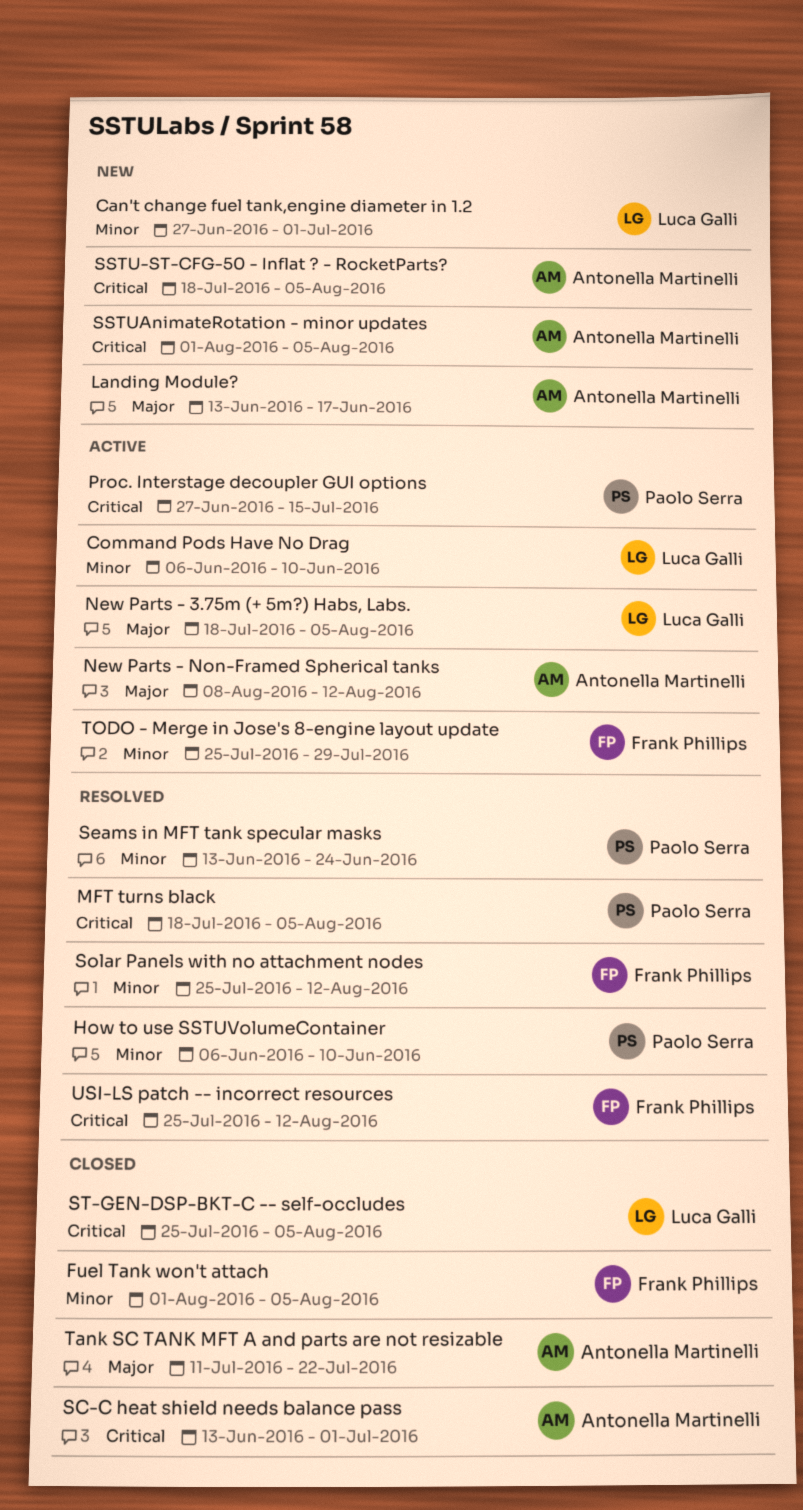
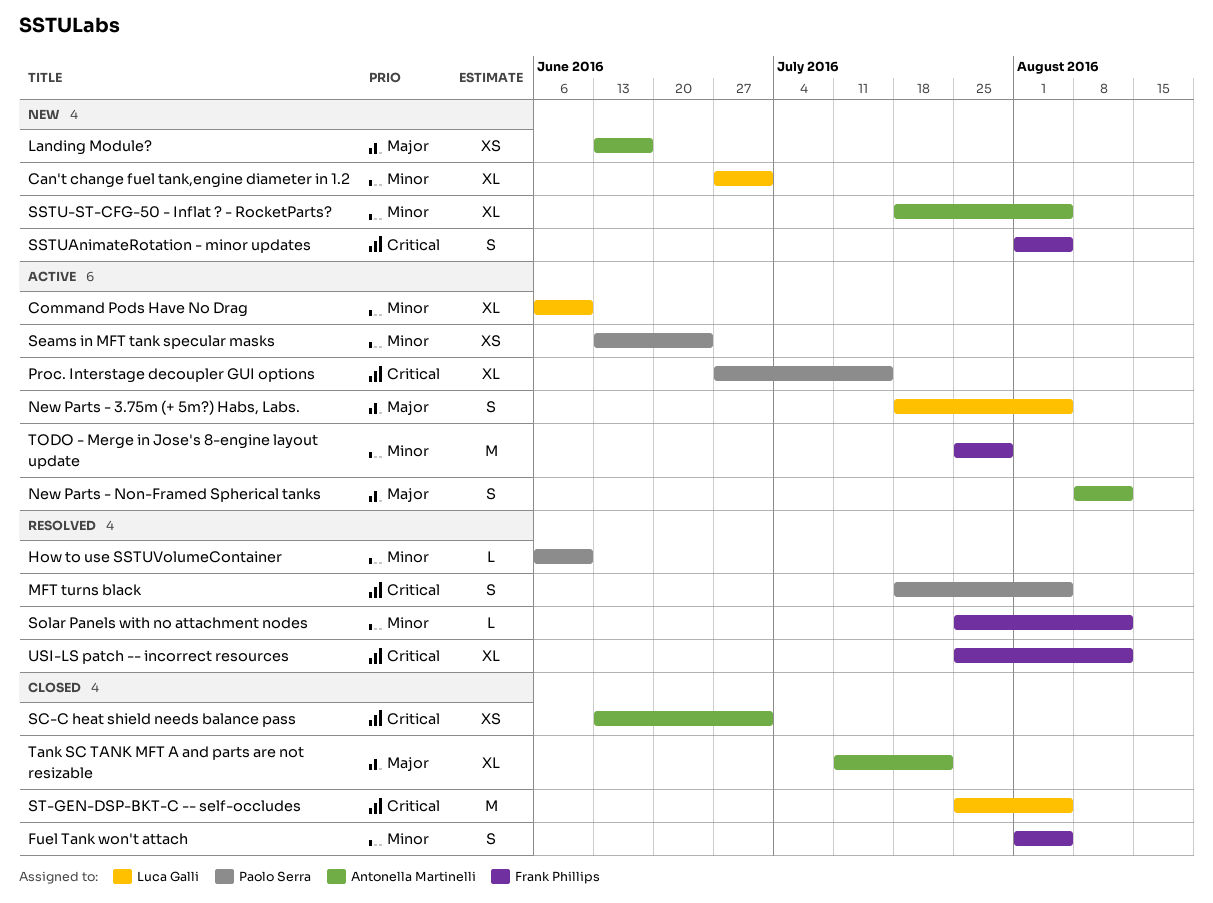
Seams in MFT tank specular masks, status: Resolved -> Active
SSTU-ST-CFG-50 - Inflat ? - RocketParts?, priority: Critical -> Minor
SSTUAnimateRotation - minor updates, owner: Antonella Martinelli -> Frank Phillips

